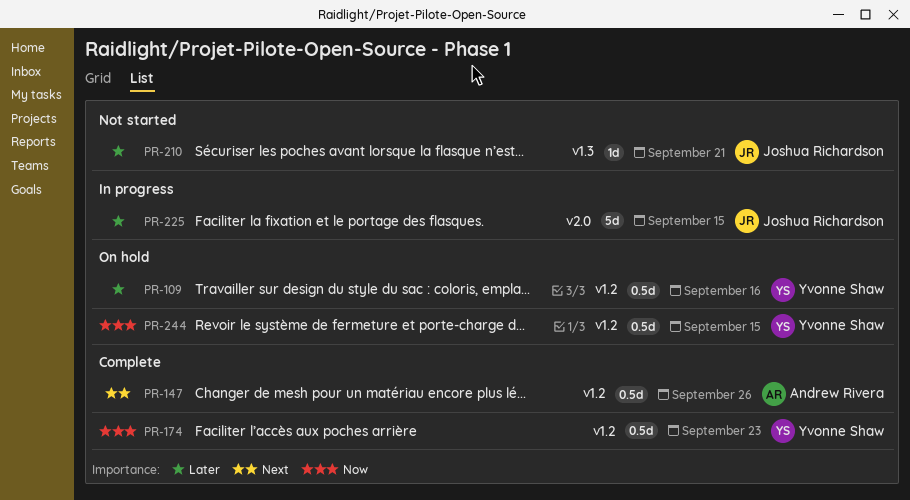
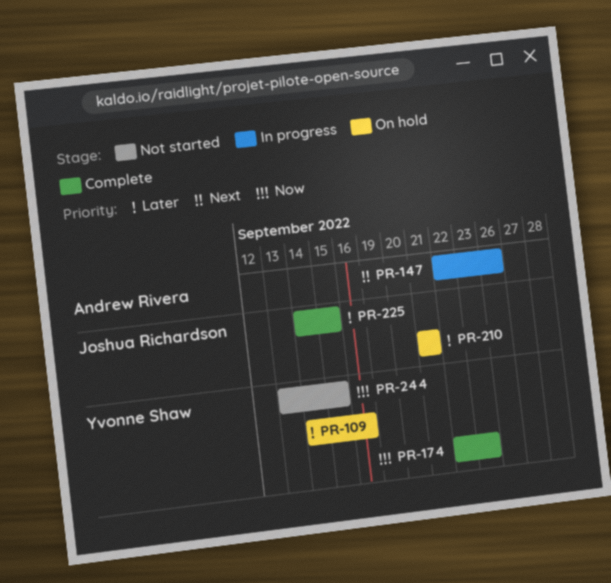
PR-147, status: Complete -> In progress
PR-210, status: Not started -> On hold
PR-225, status: In progress -> Complete
PR-244, status: On hold -> Not started

